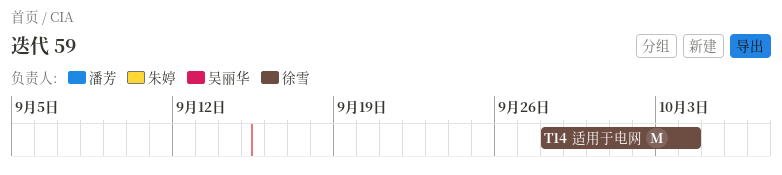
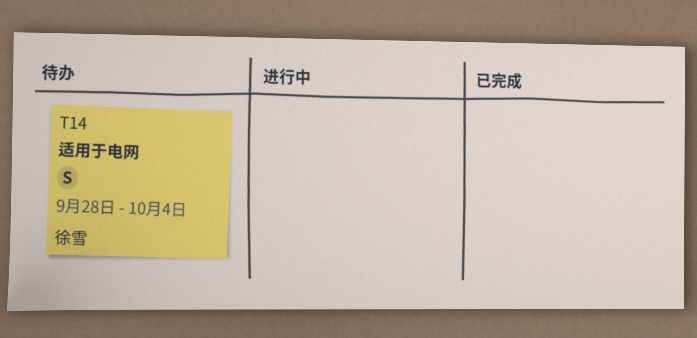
T14, estimate: M -> S

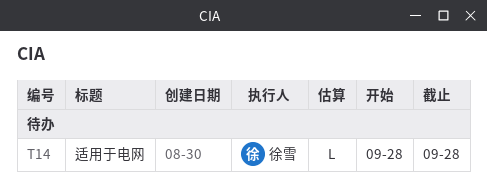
T14, estimate: S -> L
T14, due: Oct 4 -> Sep 28

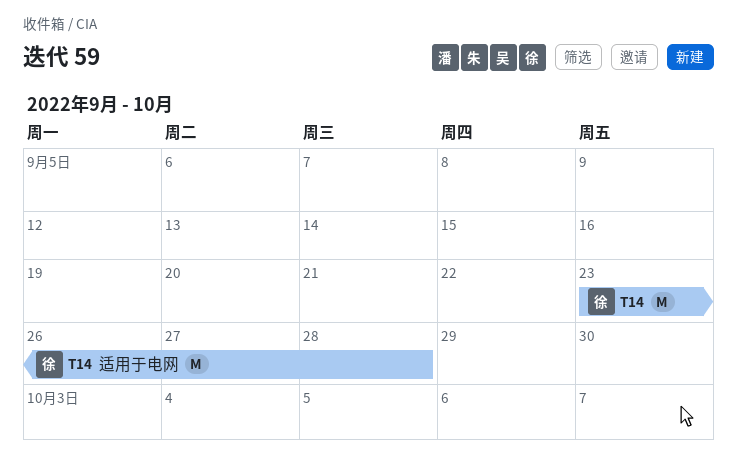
T14, estimate: L -> M
T14, start: Sep 28 -> Sep 23

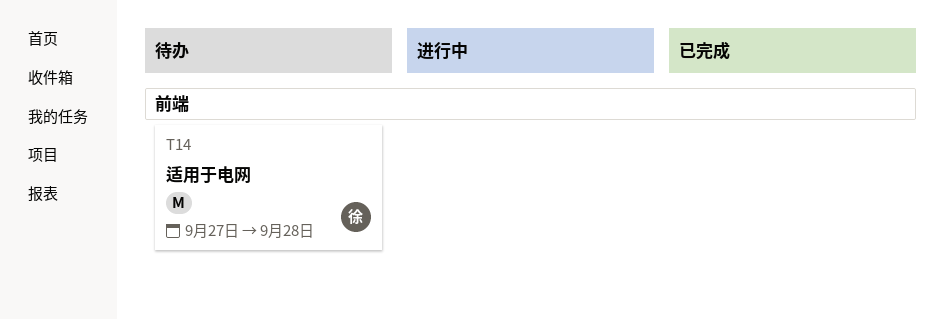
T14, start: Sep 23 -> Sep 27

